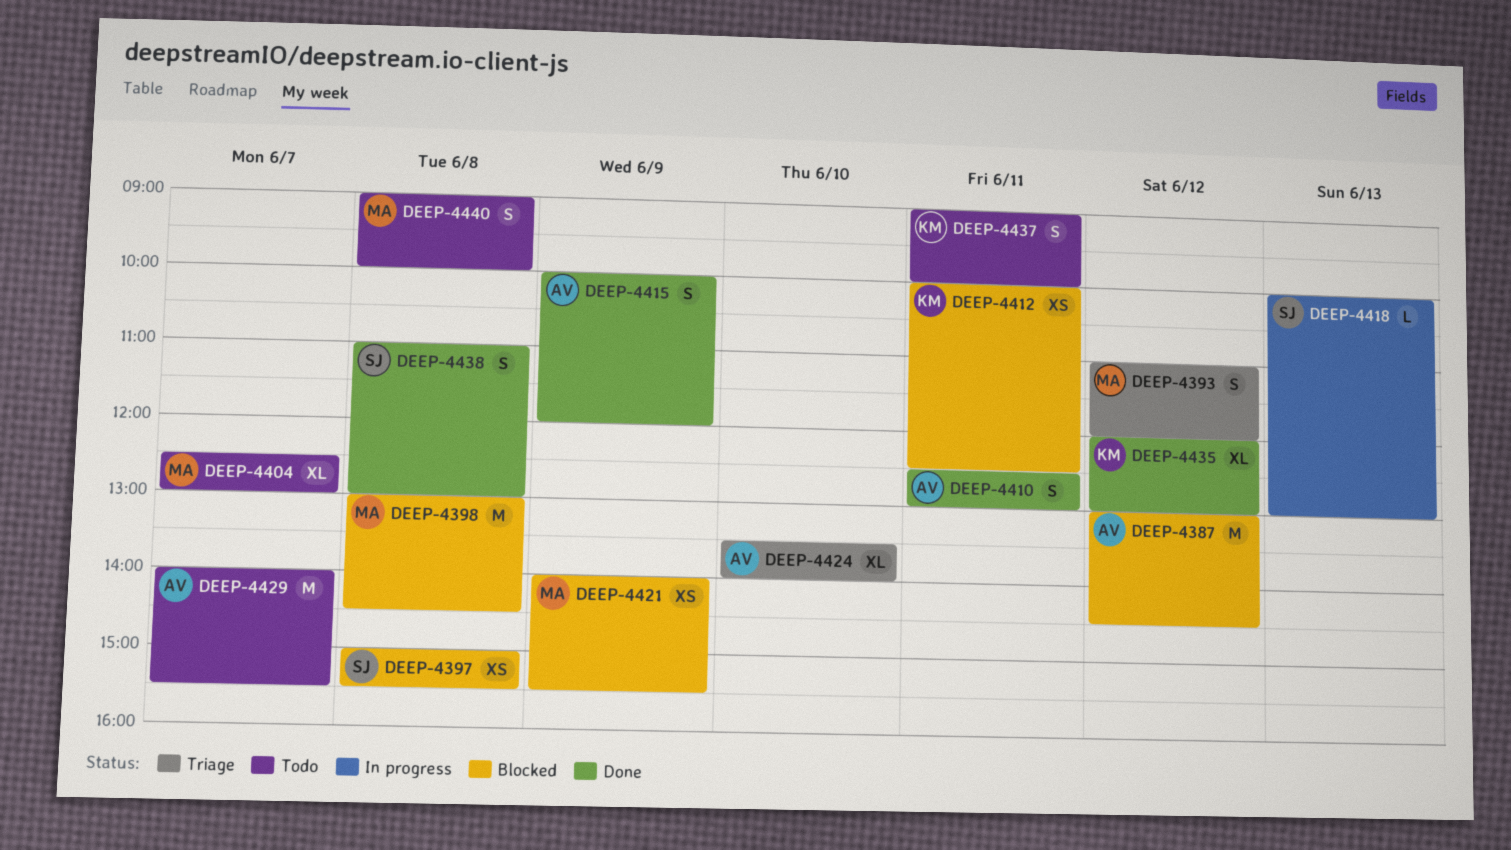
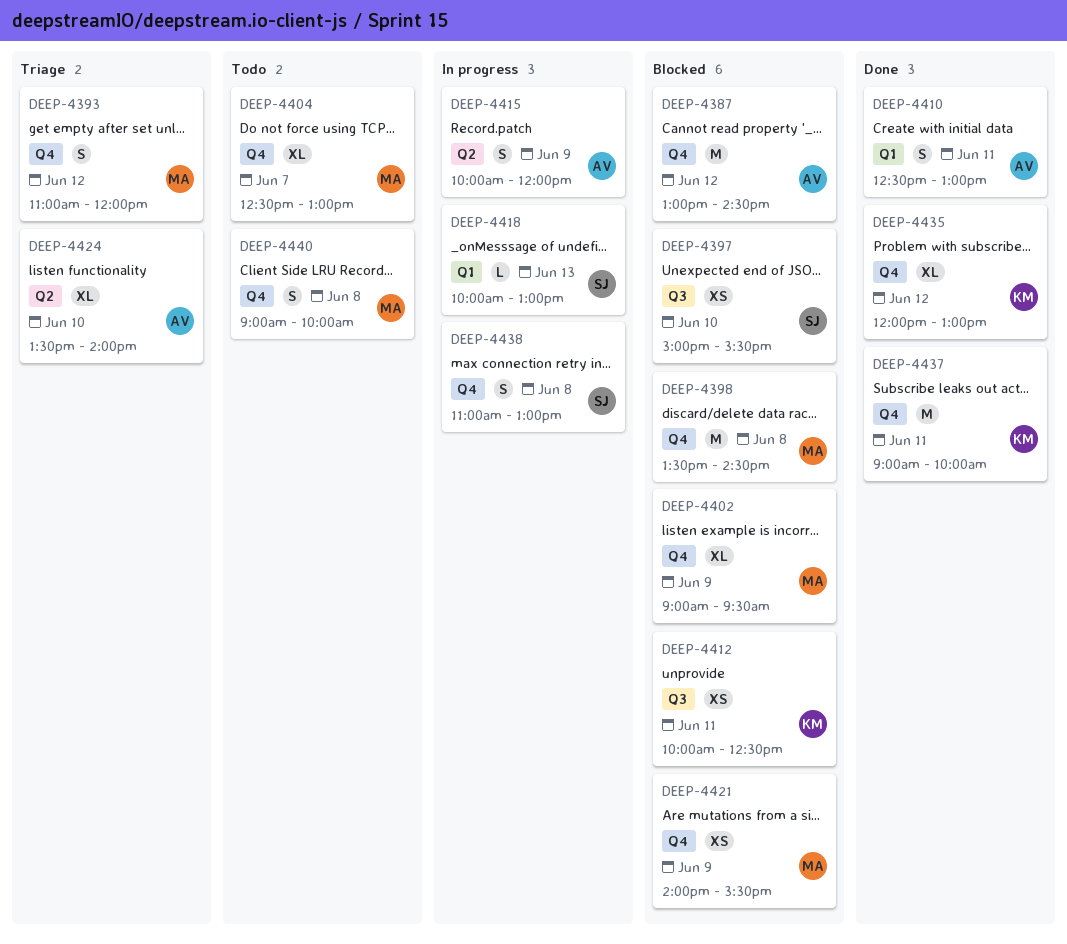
DEEP-4397, day: Jun 8 -> Jun 10
DEEP-4398, begins: 13:00 -> 13:30
DEEP-4402: none -> present
DEEP-4415, status: Done -> In progress
DEEP-4429: present -> none
DEEP-4437, status: Todo -> Done
DEEP-4437, estimate: S -> M
DEEP-4438, status: Done -> In progress

